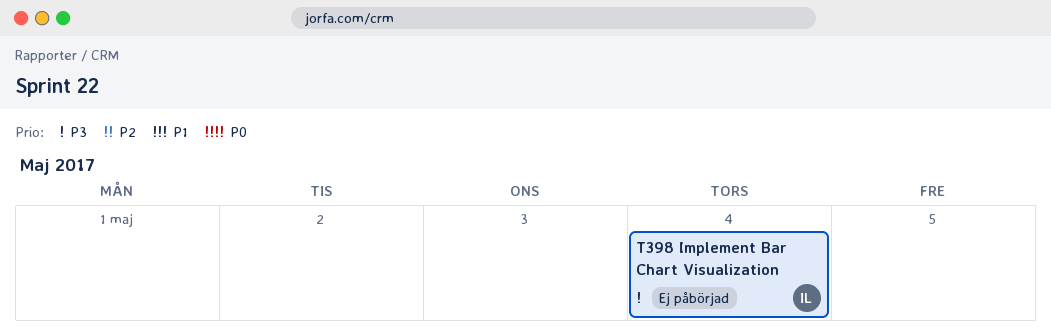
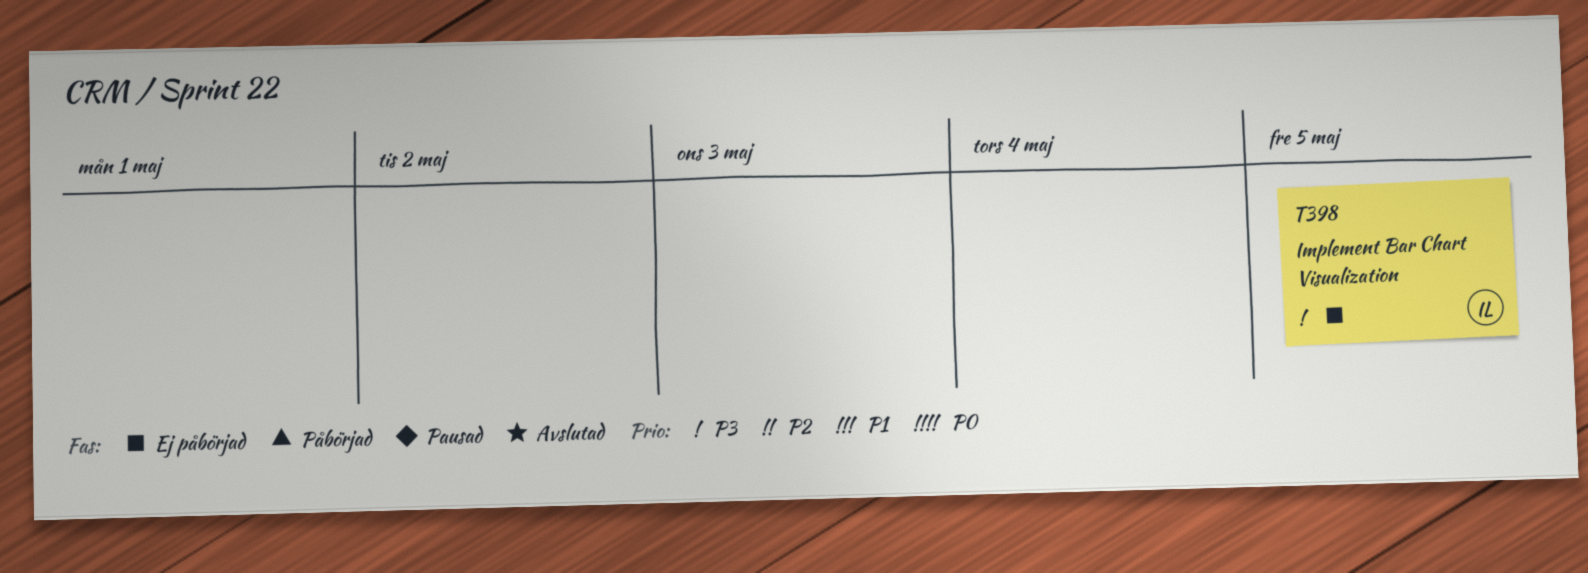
T398, due: May 4 -> May 5

